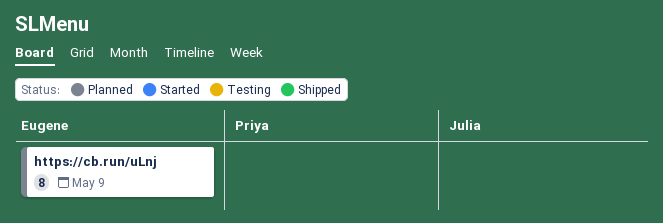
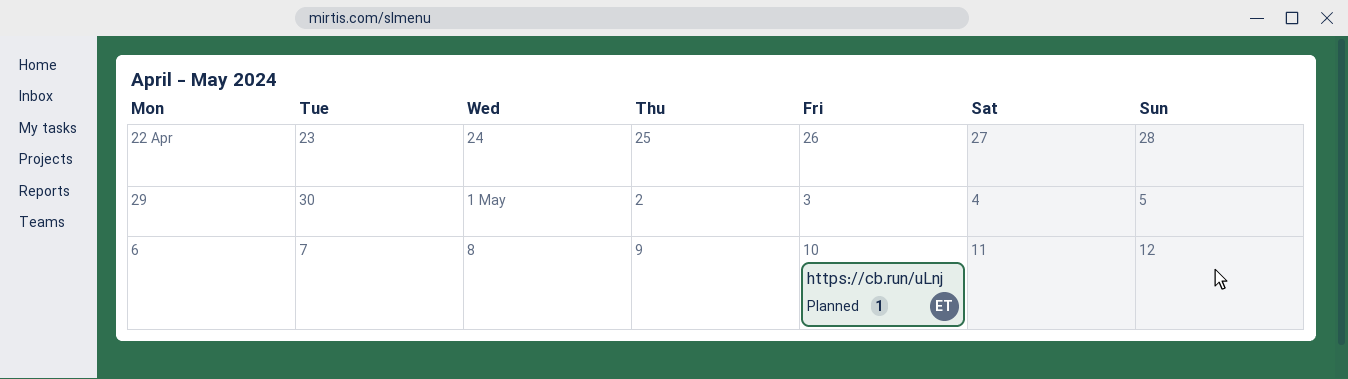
https://cb.run/uLnj, estimate: 8 -> 1
https://cb.run/uLnj, due: May 9 -> May 10

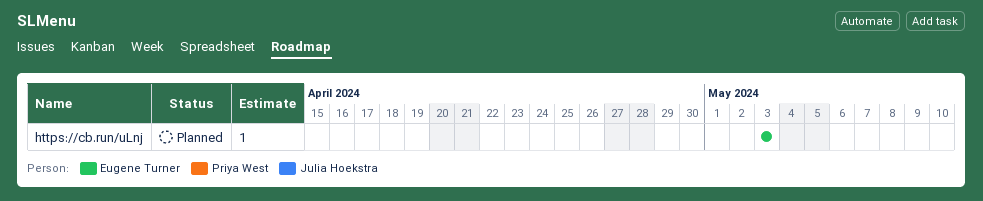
https://cb.run/uLnj, due: May 10 -> May 3

